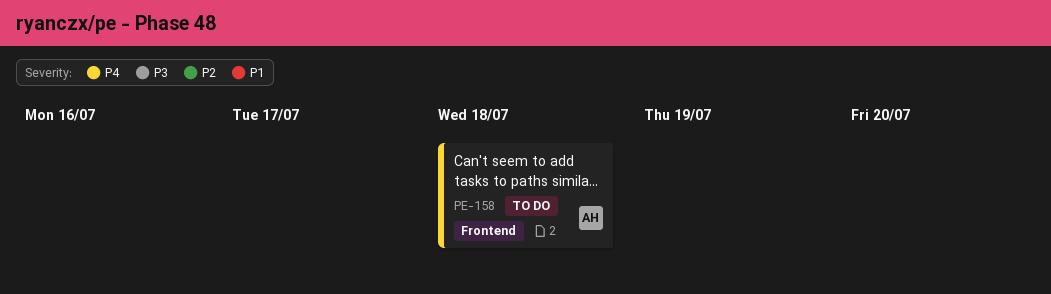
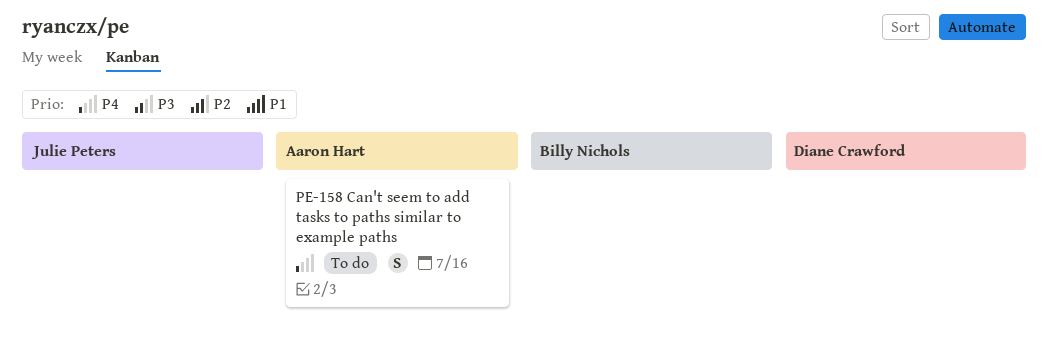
PE-158, due: Jul 18 -> Jul 16

